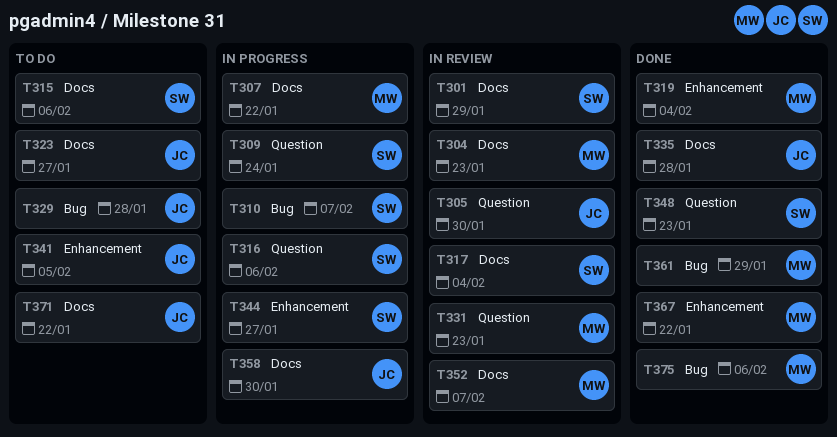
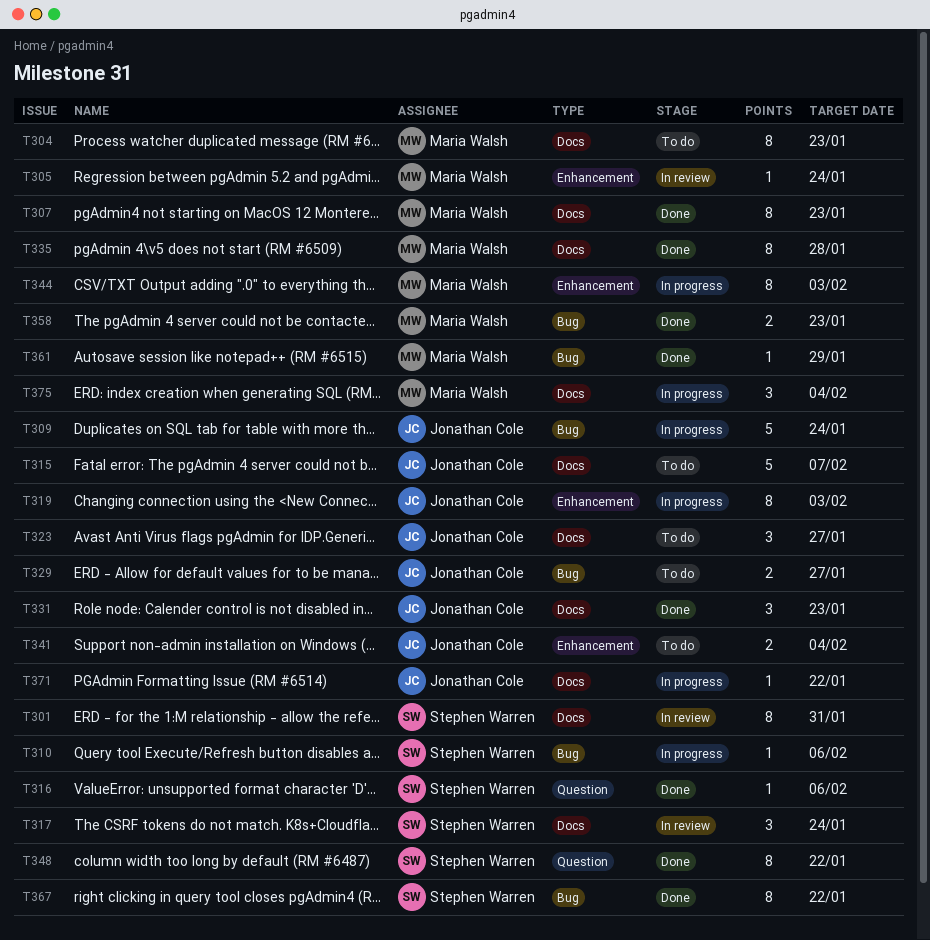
T301, due: Jan 29 -> Jan 31
T304, status: In review -> To do
T305, owner: Jonathan Cole -> Maria Walsh
T305, label: Question -> Enhancement
T305, due: Jan 30 -> Jan 24
T307, status: In progress -> Done
T307, due: Jan 22 -> Jan 23
T309, owner: Stephen Warren -> Jonathan Cole
T309, label: Question -> Bug
T310, due: Feb 7 -> Feb 6
T315, owner: Stephen Warren -> Jonathan Cole
T315, due: Feb 6 -> Feb 7
T316, status: In progress -> Done
T317, due: Feb 4 -> Jan 24
T319, status: Done -> In progress
T319, owner: Maria Walsh -> Jonathan Cole
T319, due: Feb 4 -> Feb 3
T329, due: Jan 28 -> Jan 27
T331, status: In review -> Done
T331, owner: Maria Walsh -> Jonathan Cole
T331, label: Question -> Docs
T335, owner: Jonathan Cole -> Maria Walsh
T341, due: Feb 5 -> Feb 4
T344, owner: Stephen Warren -> Maria Walsh
T344, due: Jan 27 -> Feb 3
T348, due: Jan 23 -> Jan 22
T352: present -> none
T358, status: In progress -> Done
T358, owner: Jonathan Cole -> Maria Walsh
T358, label: Docs -> Bug
T358, due: Jan 30 -> Jan 23
T367, owner: Maria Walsh -> Stephen Warren
T367, label: Enhancement -> Bug
T371, status: To do -> In progress
T375, status: Done -> In progress
T375, label: Bug -> Docs
T375, due: Feb 6 -> Feb 4

